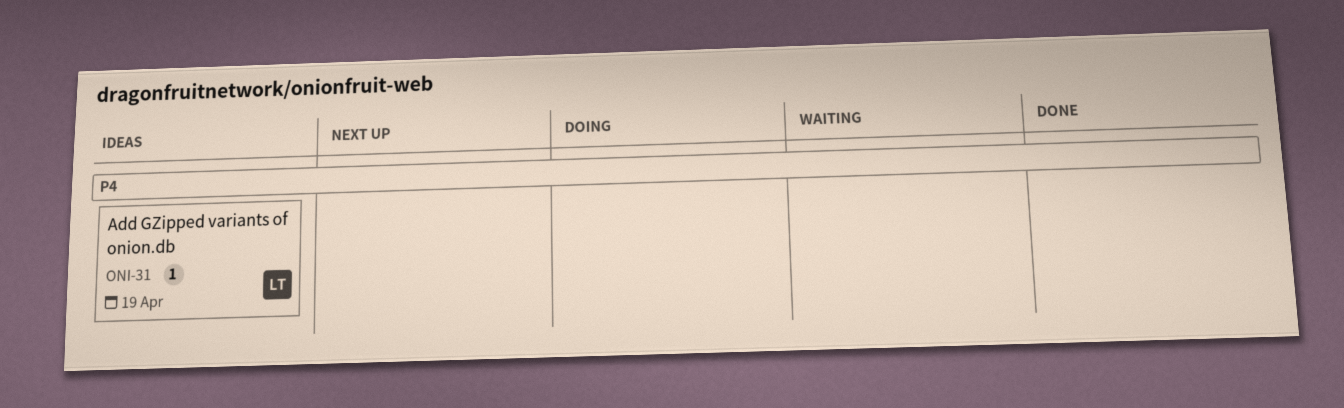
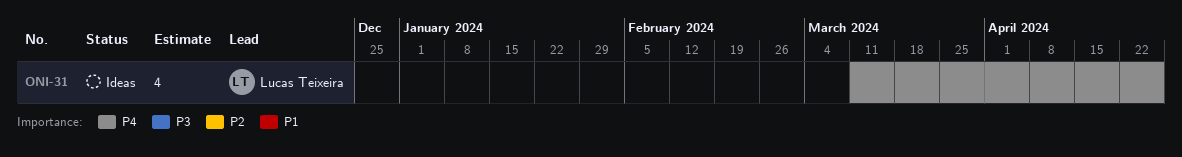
ONI-31, estimate: 1 -> 4
ONI-31, due: Apr 19 -> Apr 26

